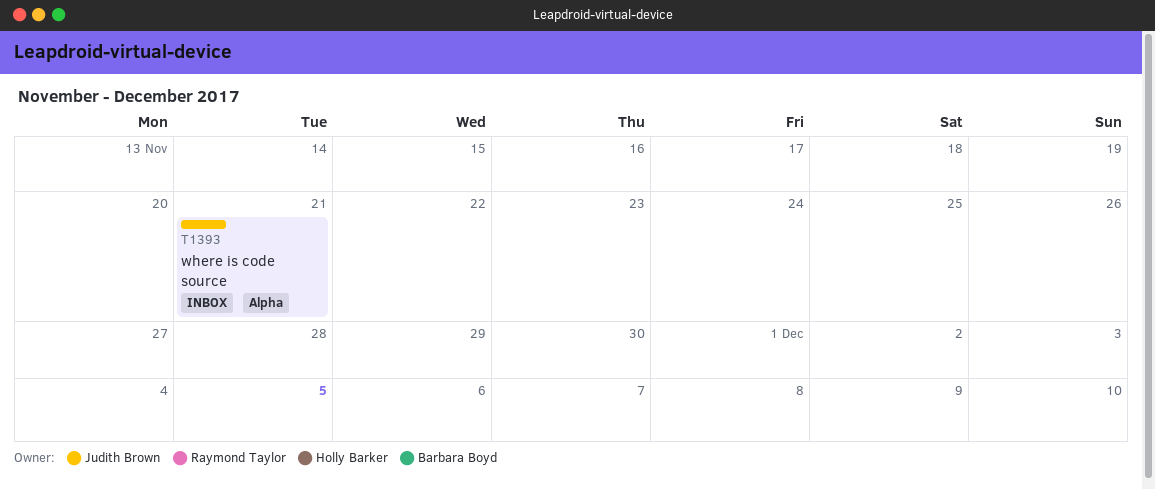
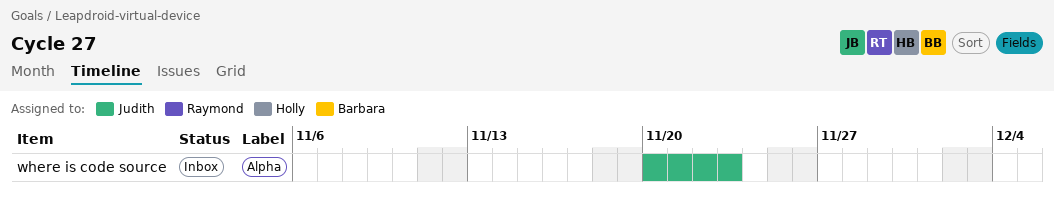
where is code source, due: Nov 21 -> Nov 23

